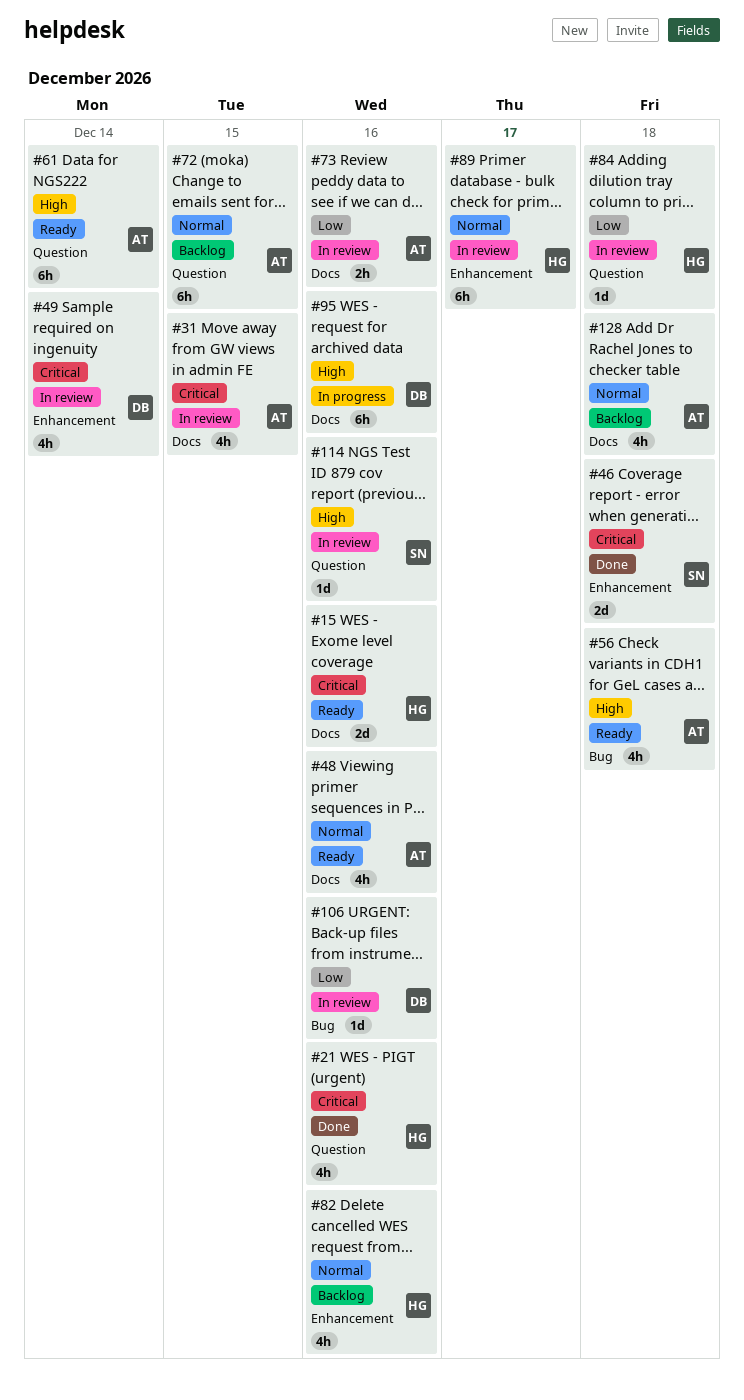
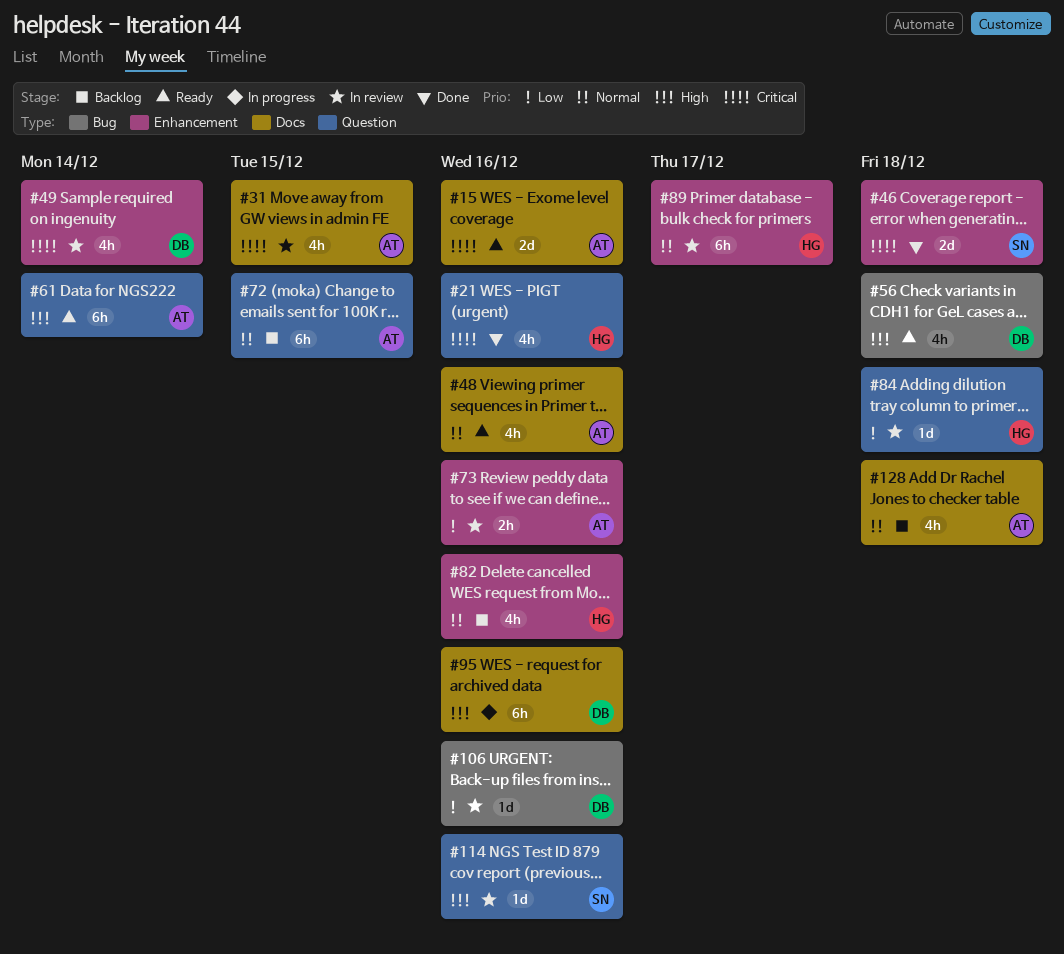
#15, owner: HG -> AT
#56, owner: AT -> DB
#73, label: Docs -> Enhancement

